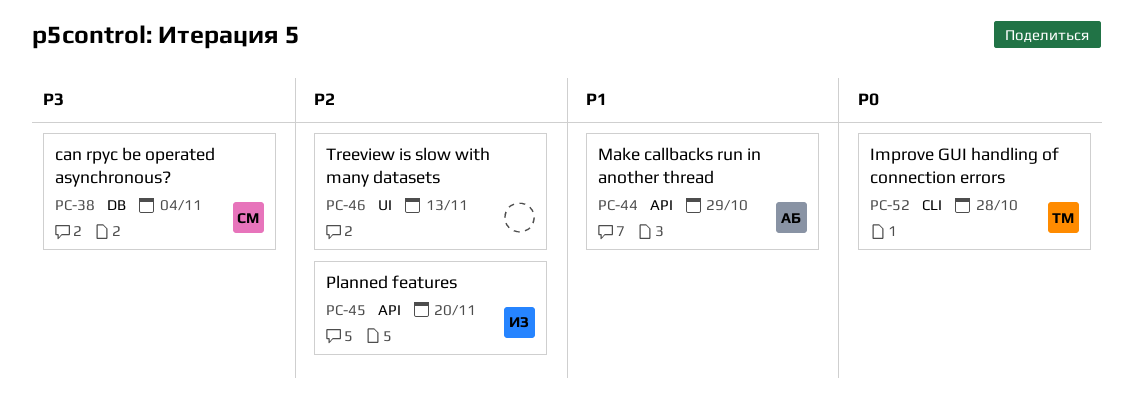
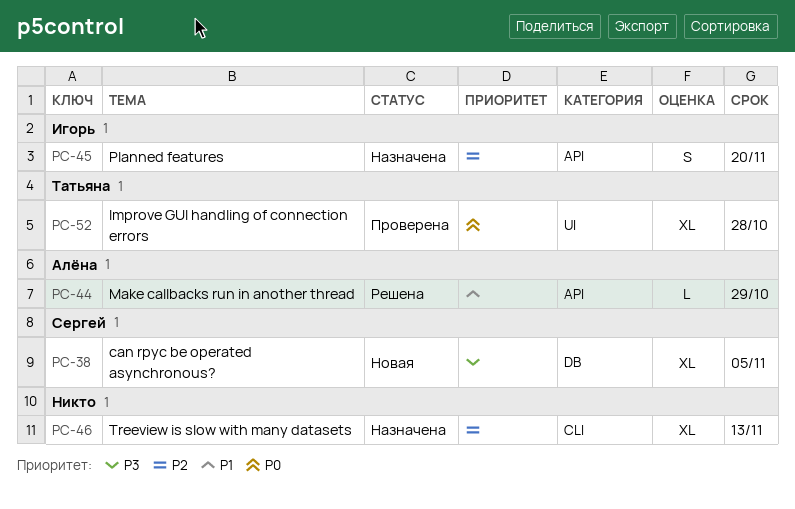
PC-38, due: Nov 4 -> Nov 5
PC-46, label: UI -> CLI
PC-52, label: CLI -> UI

